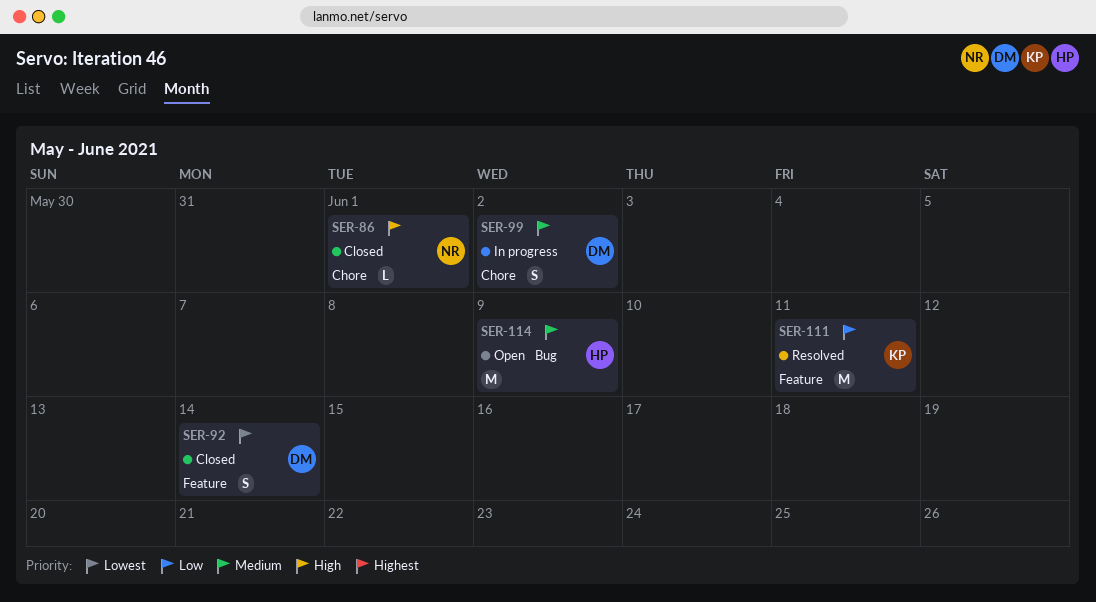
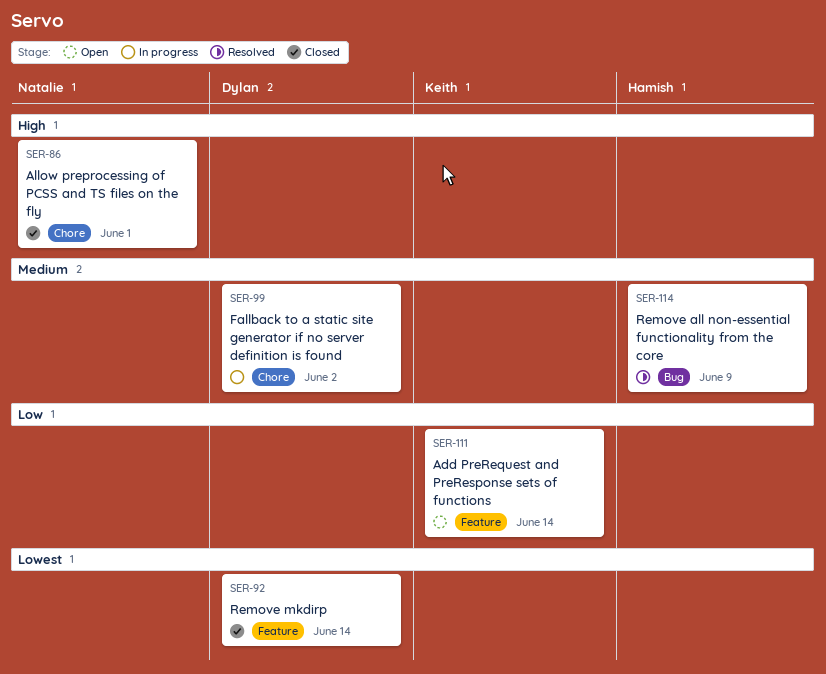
SER-111, status: Resolved -> Open
SER-111, due: Jun 11 -> Jun 14
SER-114, status: Open -> Resolved

